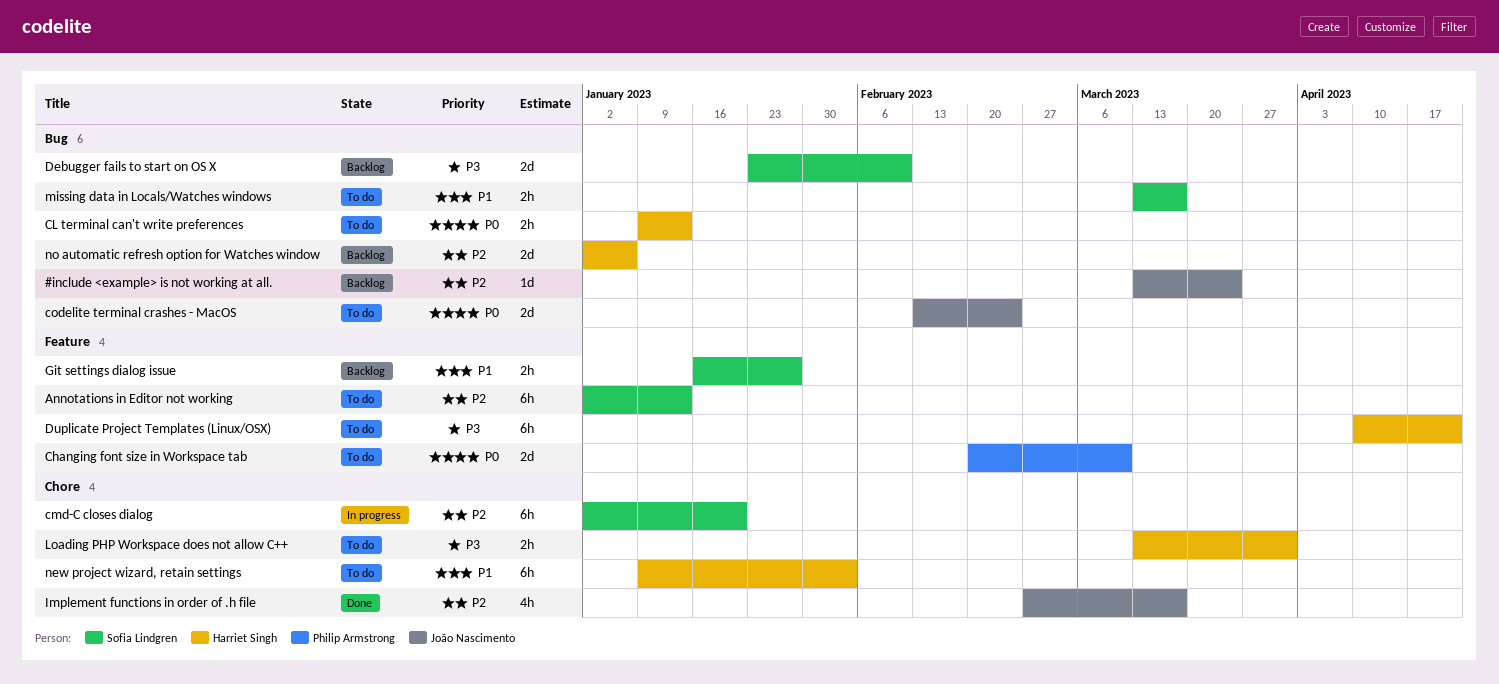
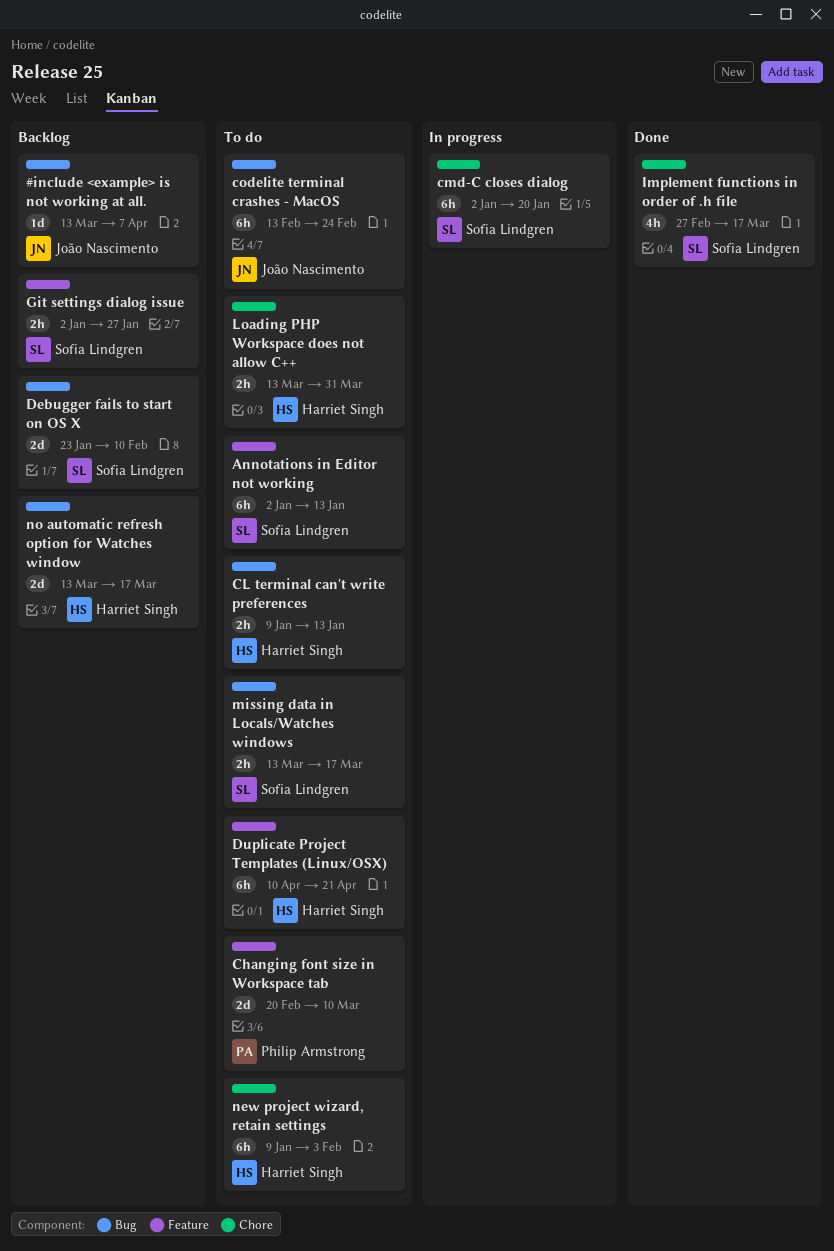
#include <example> is not working at all., due: Mar 24 -> Apr 7
codelite terminal crashes - MacOS, estimate: 2d -> 6h
Git settings dialog issue, start: Jan 16 -> Jan 2
Implement functions in order of .h file, owner: João Nascimento -> Sofia Lindgren
no automatic refresh option for Watches window, start: Jan 2 -> Mar 13
no automatic refresh option for Watches window, due: Jan 6 -> Mar 17

